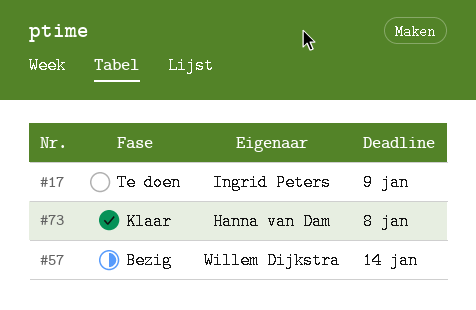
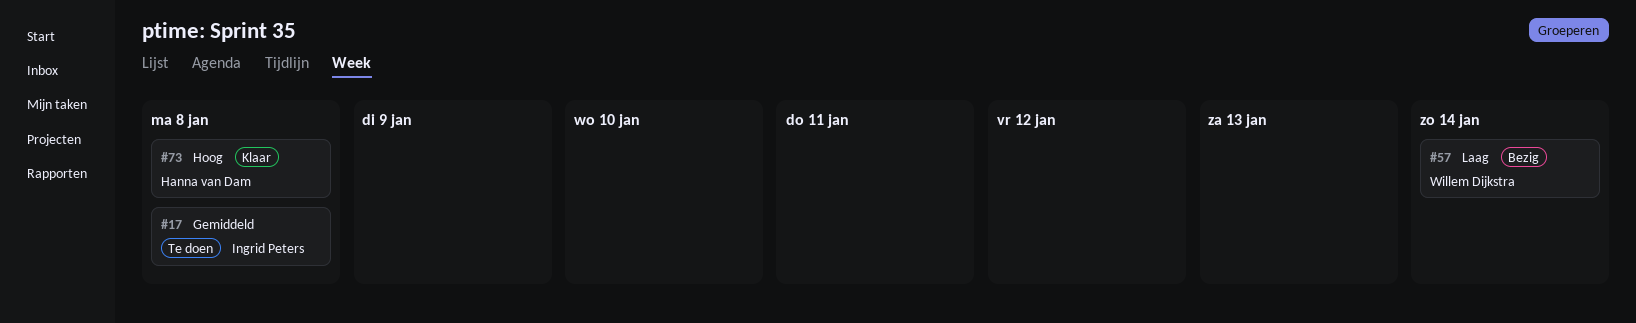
#17, due: Jan 9 -> Jan 8

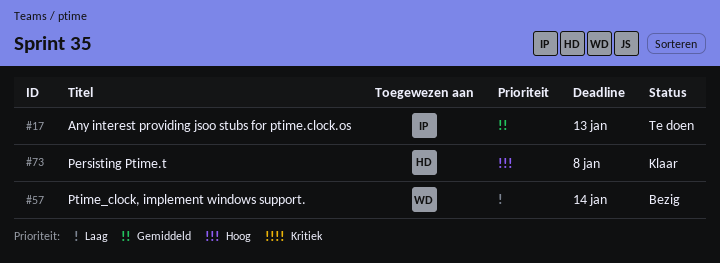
#17, due: Jan 8 -> Jan 13

